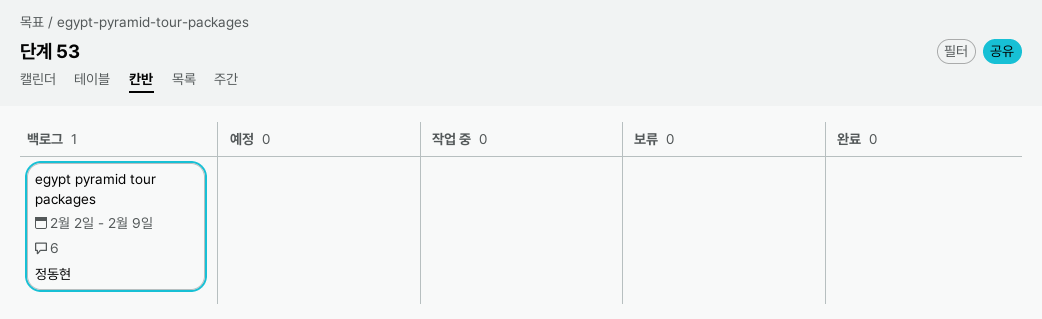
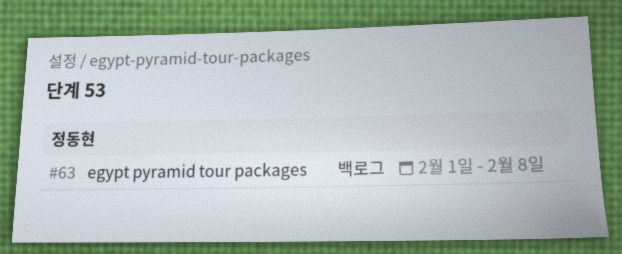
egypt pyramid tour packages, start: Feb 2 -> Feb 1
egypt pyramid tour packages, due: Feb 9 -> Feb 8

